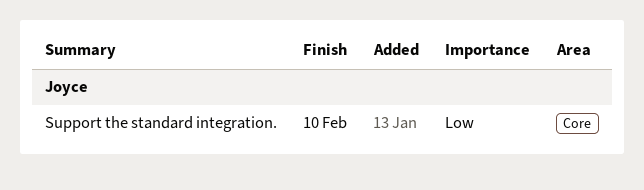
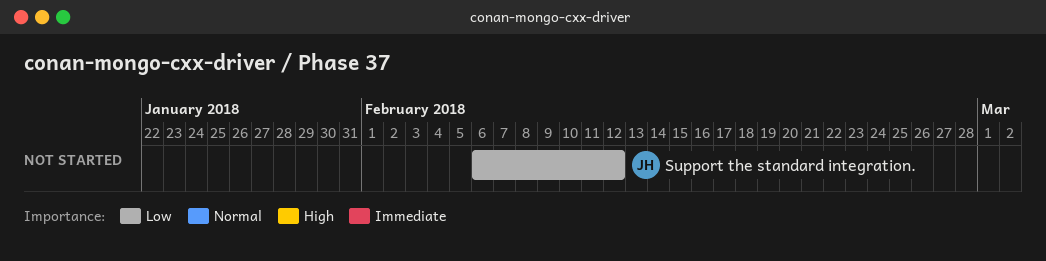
Support the standard integration., due: Feb 10 -> Feb 12

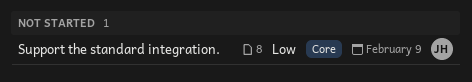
Support the standard integration., due: Feb 12 -> Feb 9

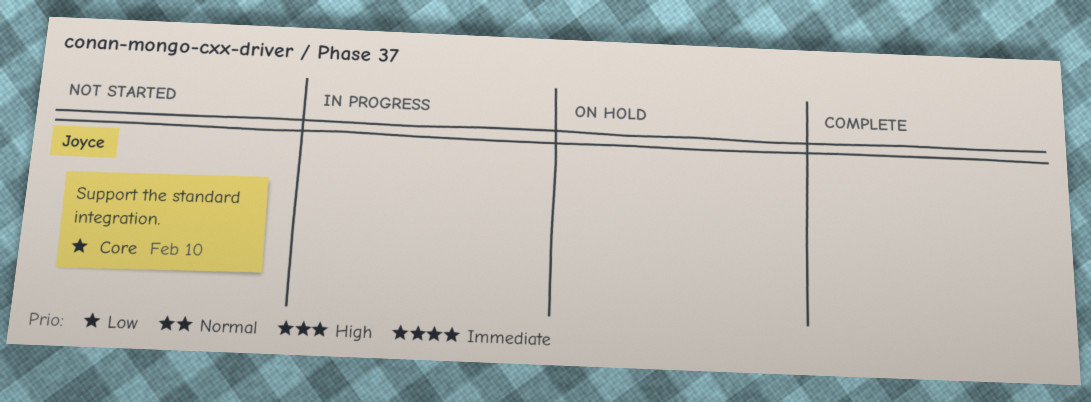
Support the standard integration., due: Feb 9 -> Feb 10

